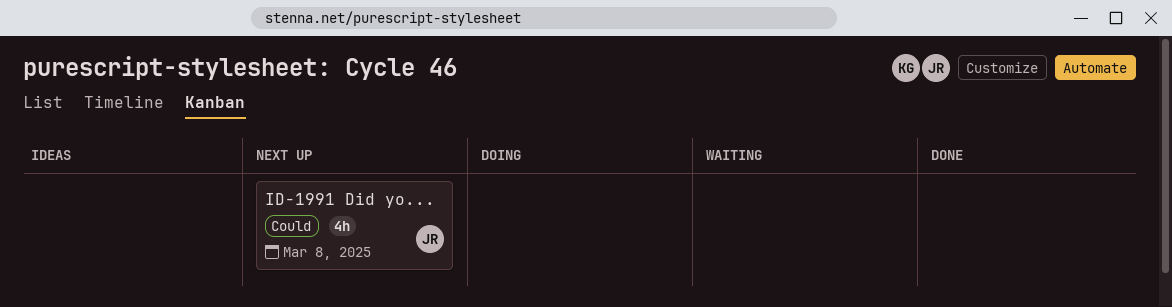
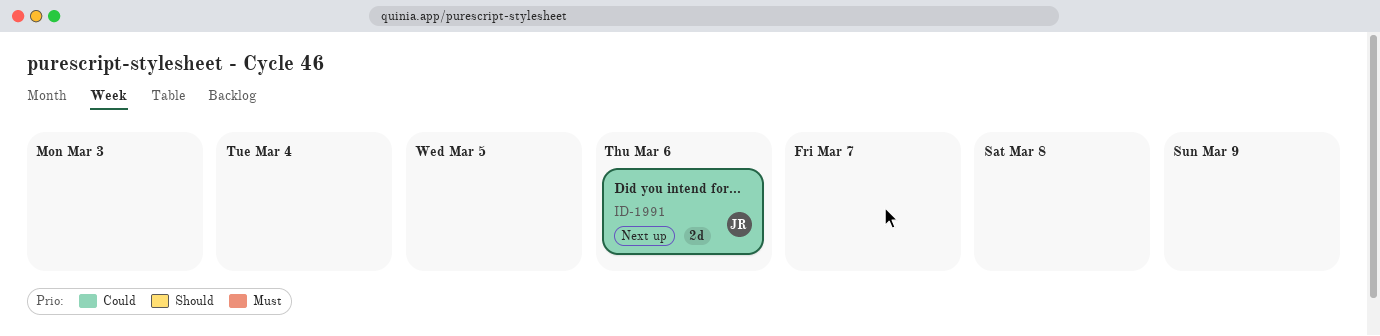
ID-1991, estimate: 4h -> 2d
ID-1991, due: Mar 8 -> Mar 6

